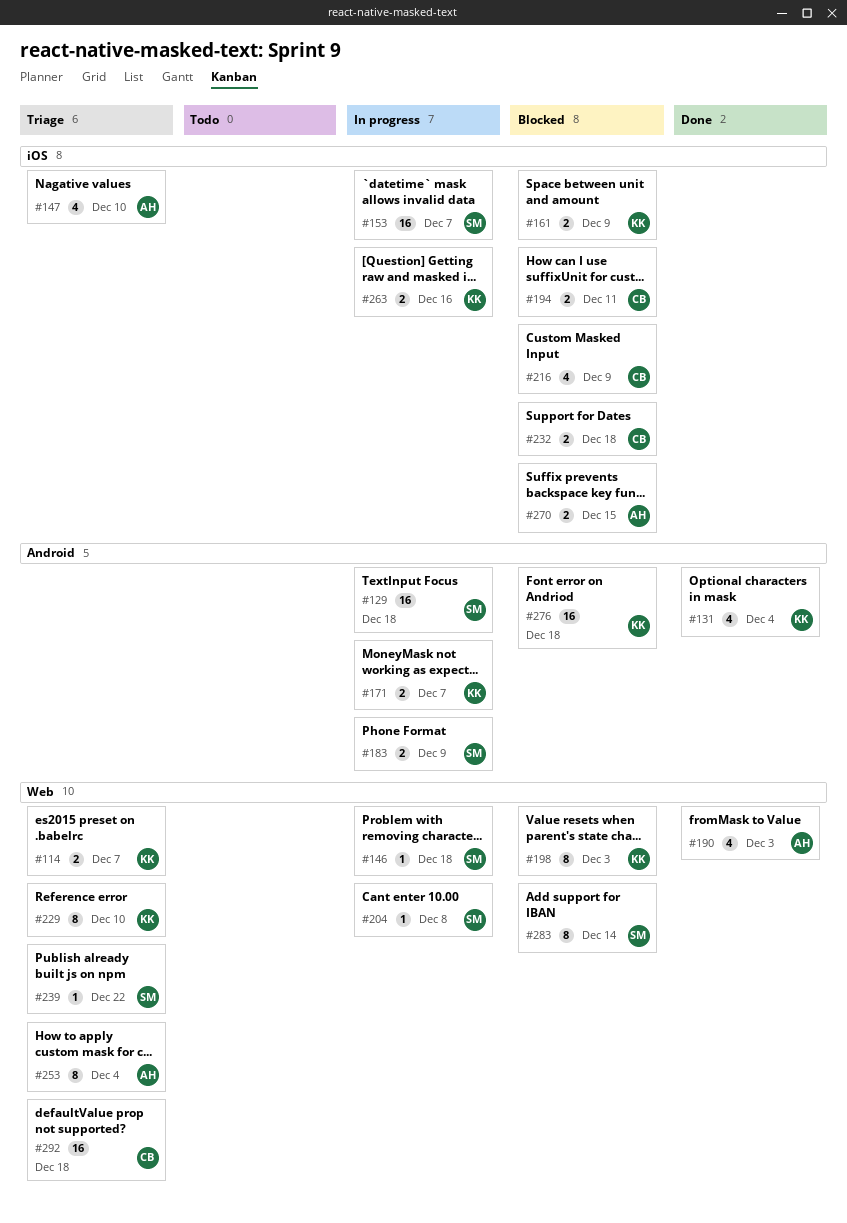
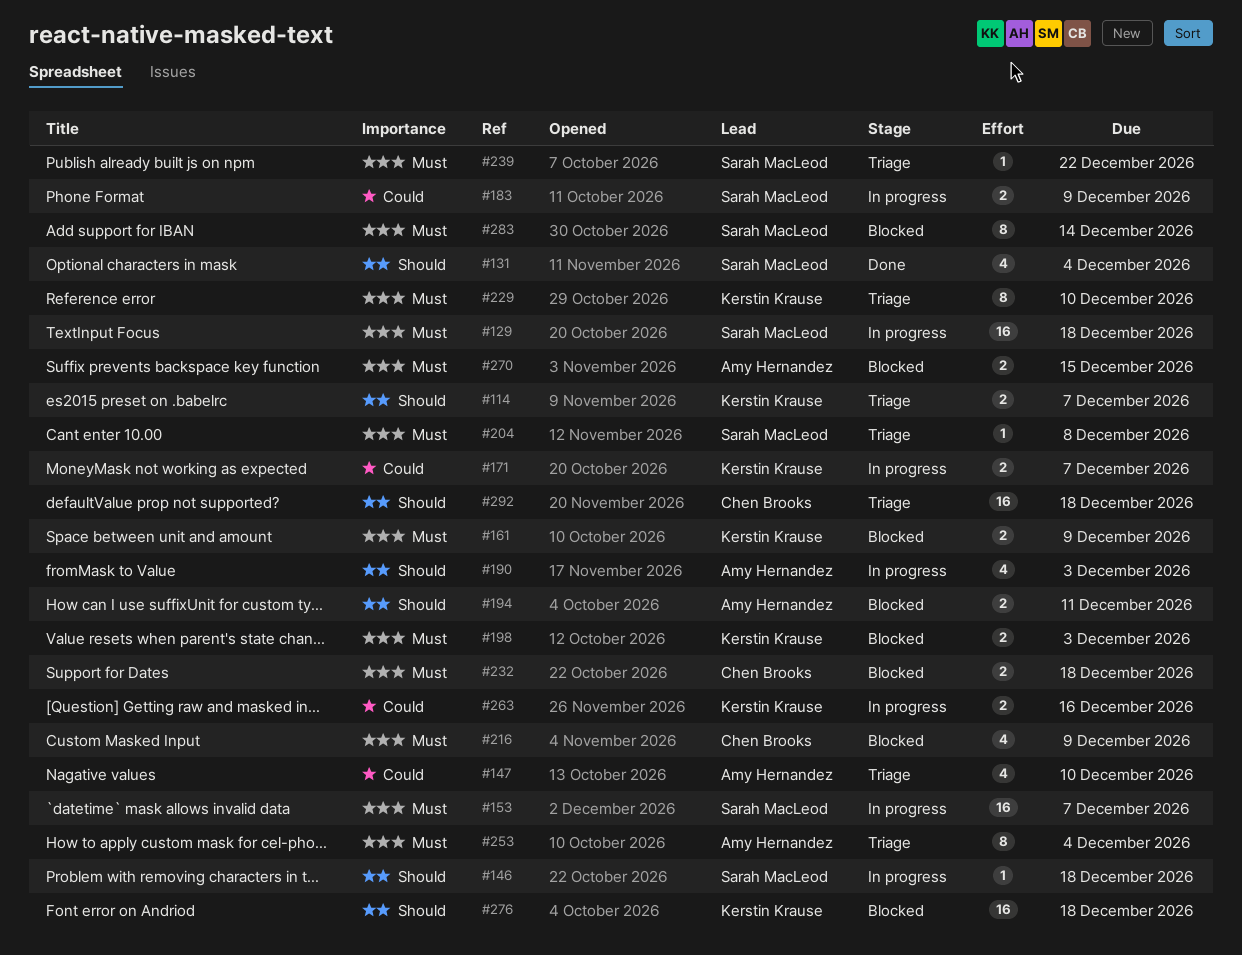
#131, owner: Kerstin Krause -> Sarah MacLeod
#190, status: Done -> In progress
#194, owner: Chen Brooks -> Amy Hernandez
#198, estimate: 8 -> 2
#204, status: In progress -> Triage

